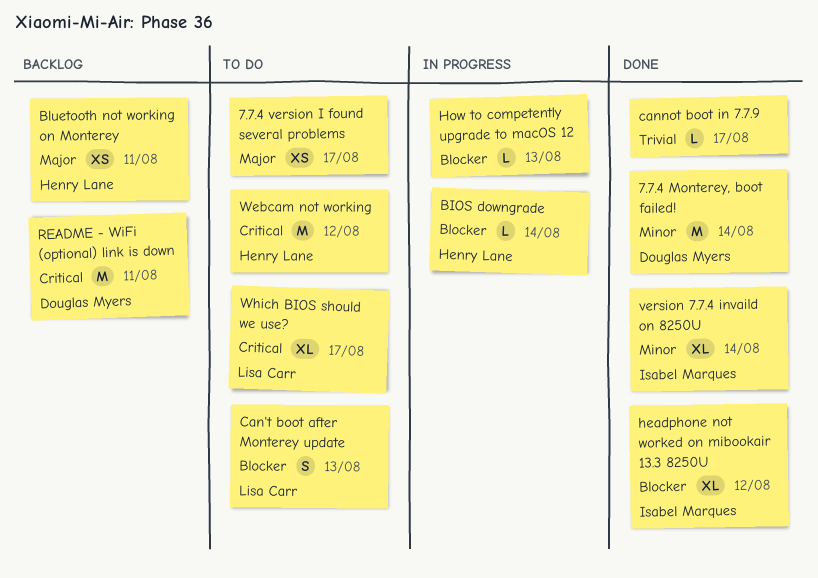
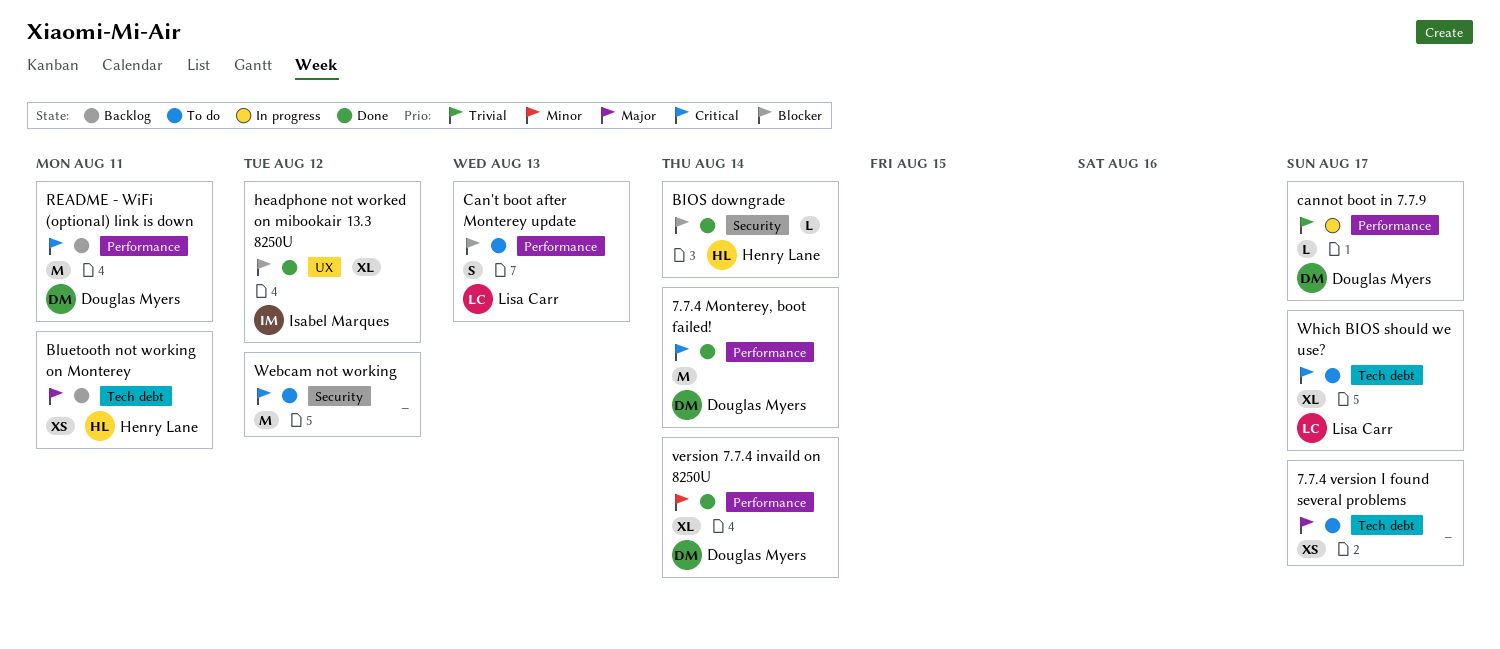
7.7.4 Monterey, boot failed!, priority: Minor -> Critical
BIOS downgrade, status: In progress -> Done
cannot boot in 7.7.9, status: Done -> In progress
cannot boot in 7.7.9, owner: none -> Douglas Myers
How to competently upgrade to macOS 12: present -> none
version 7.7.4 invaild on 8250U, owner: Isabel Marques -> Douglas Myers
Webcam not working, owner: Henry Lane -> none

